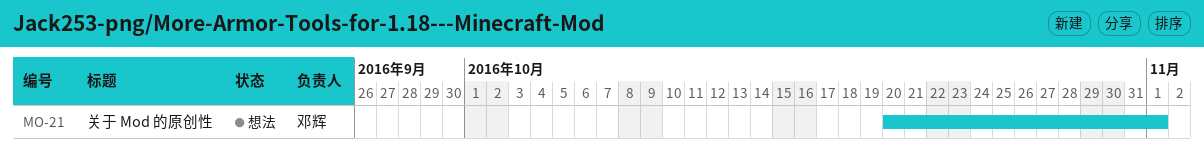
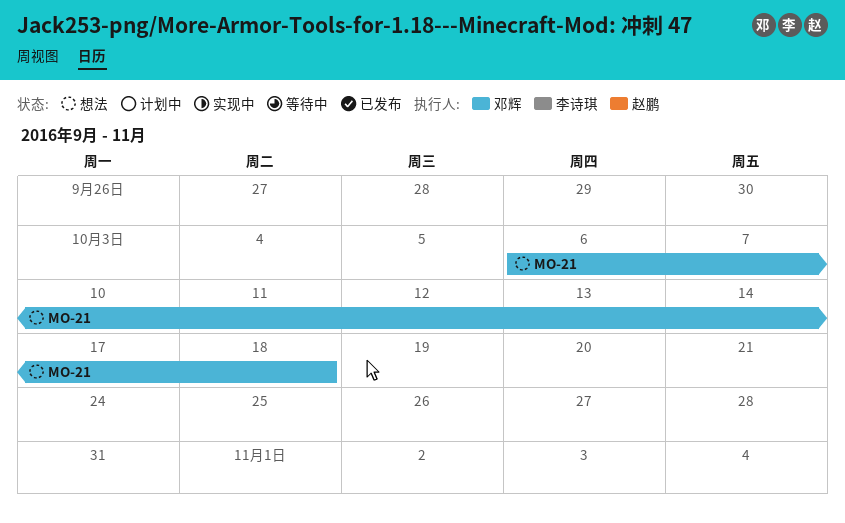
MO-21, start: Oct 20 -> Oct 6
MO-21, due: Nov 1 -> Oct 18

